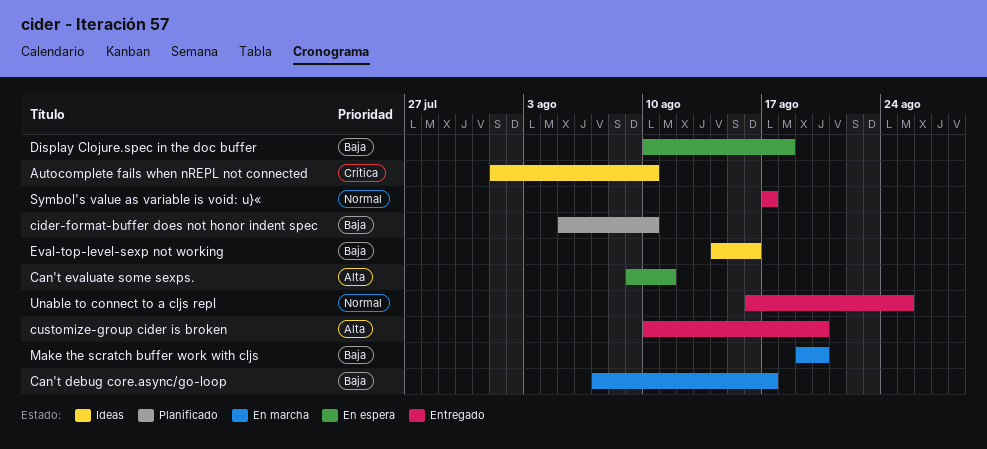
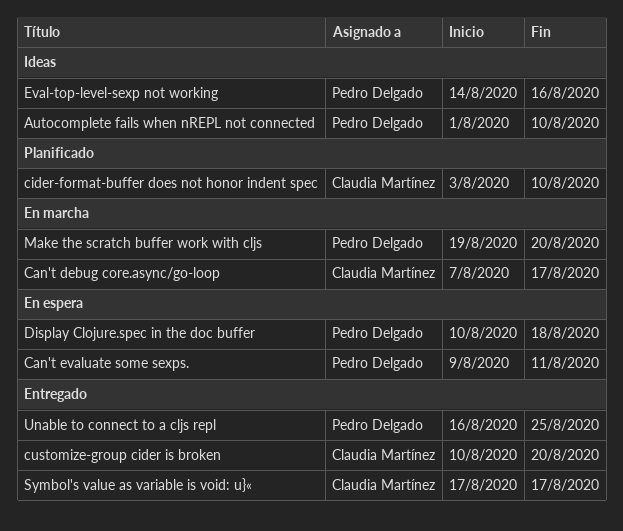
cider-format-buffer does not honor indent spec, start: Aug 5 -> Aug 3

